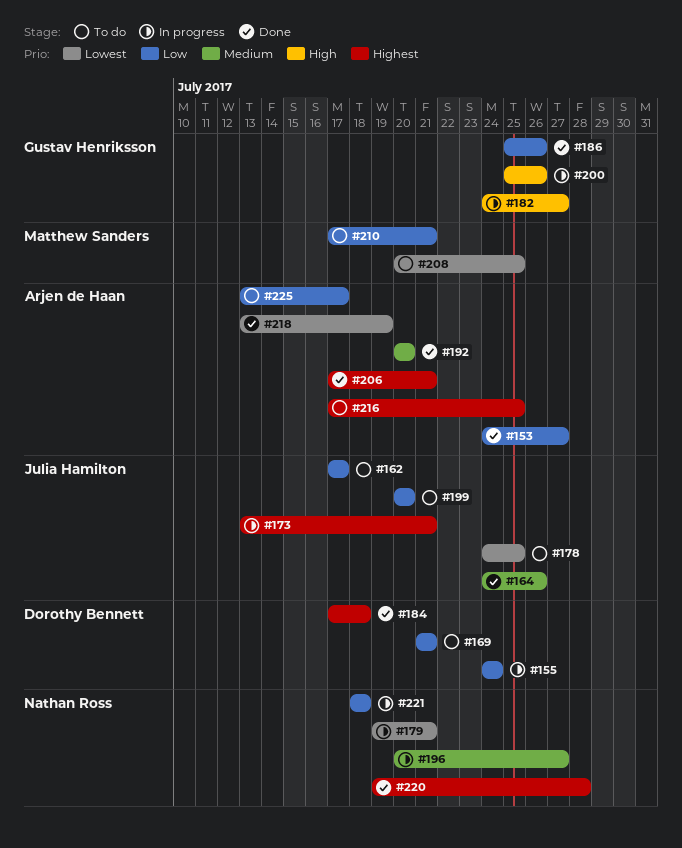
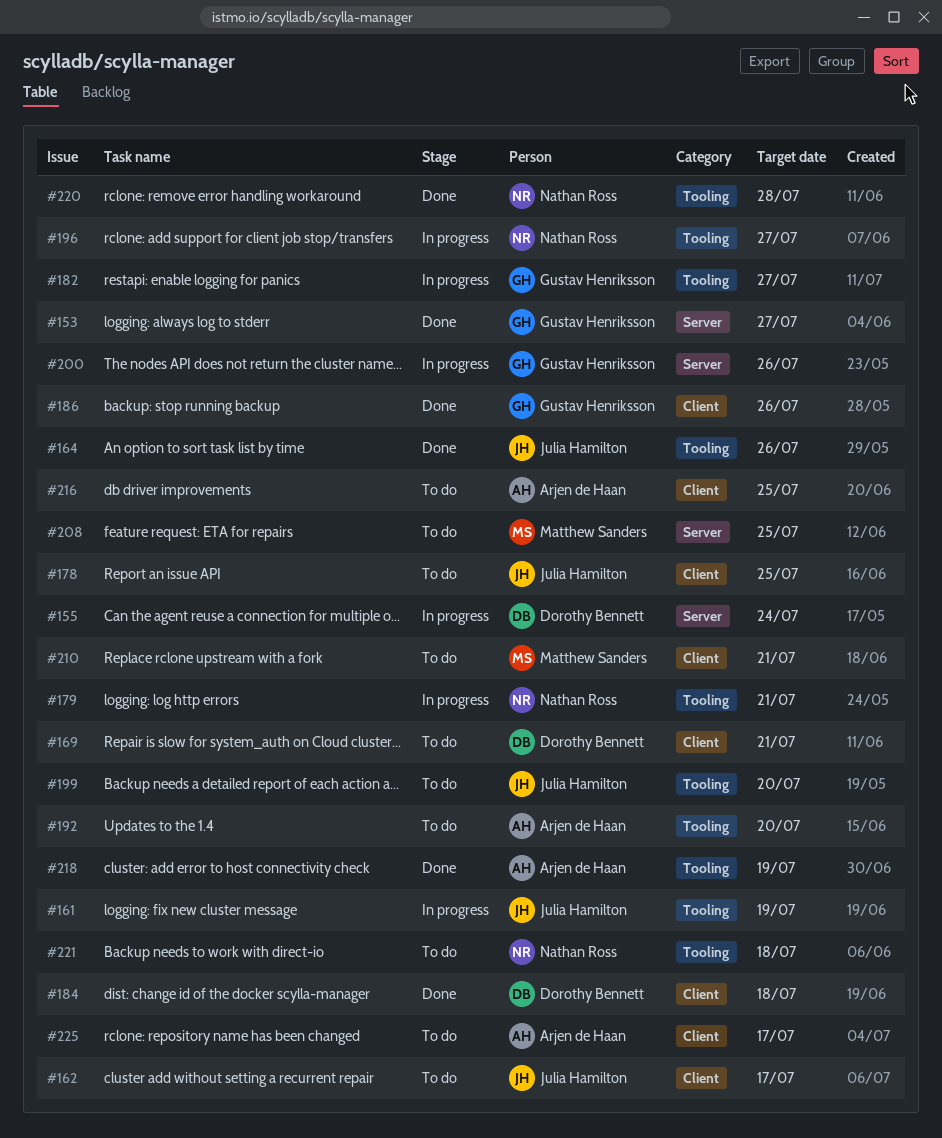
#153, owner: Arjen de Haan -> Gustav Henriksson
#161: none -> present
#173: present -> none
#192, status: Done -> To do
#206: present -> none
#221, status: In progress -> To do

